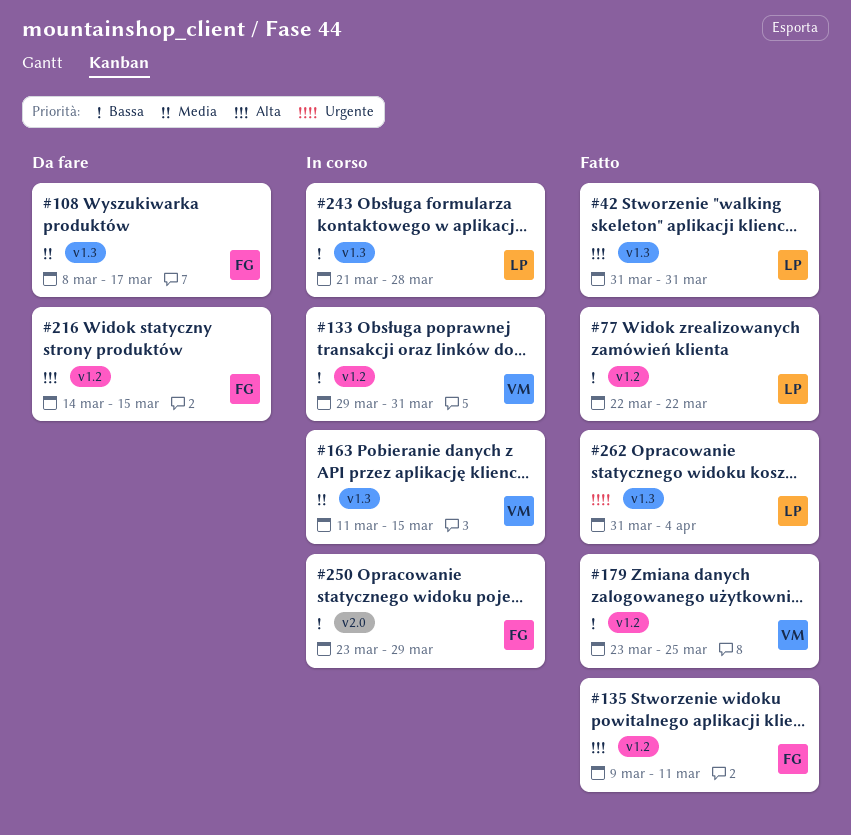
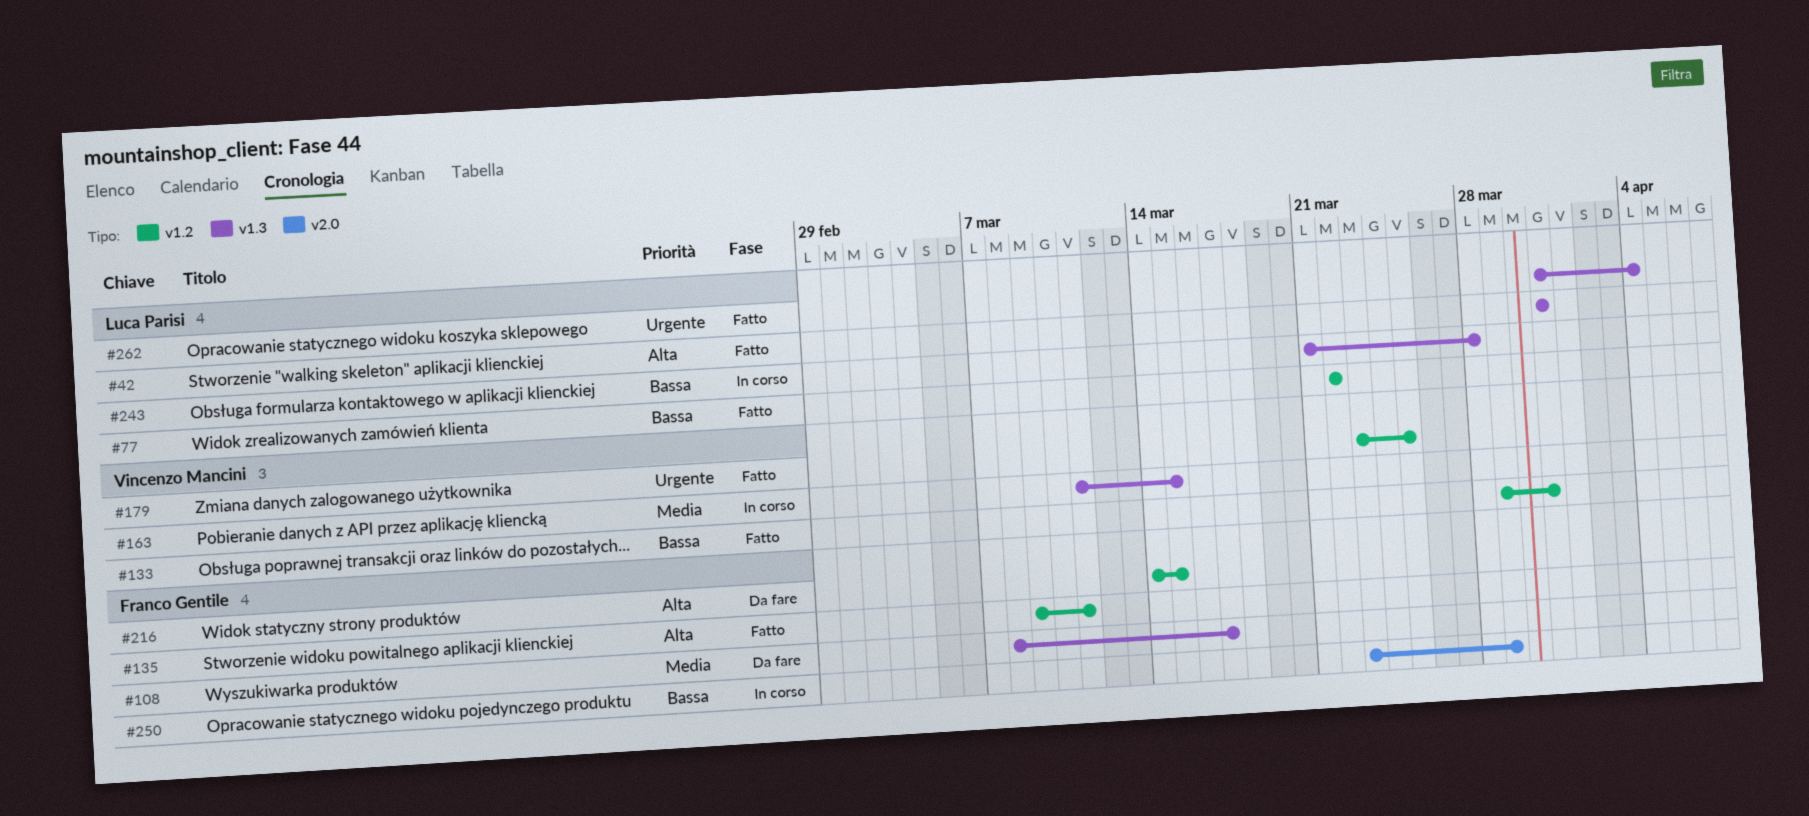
#133, status: In corso -> Fatto
#179, priority: Bassa -> Urgente

